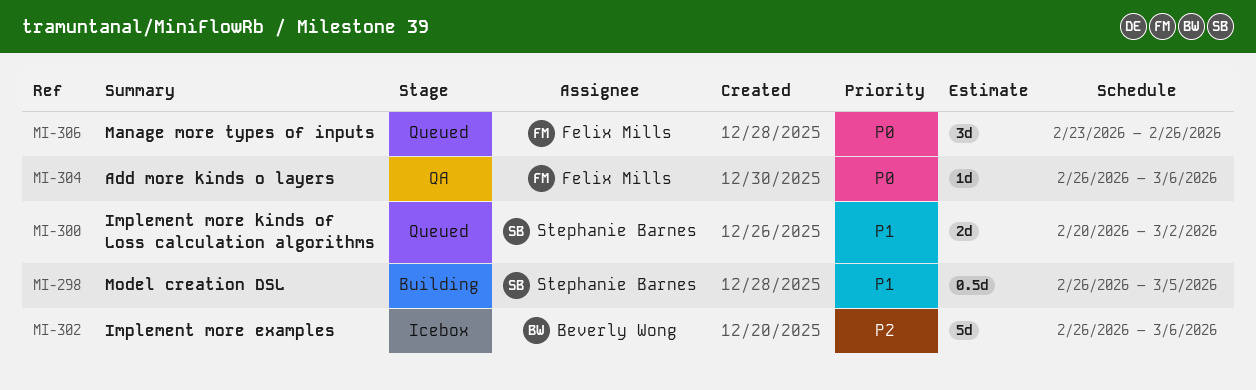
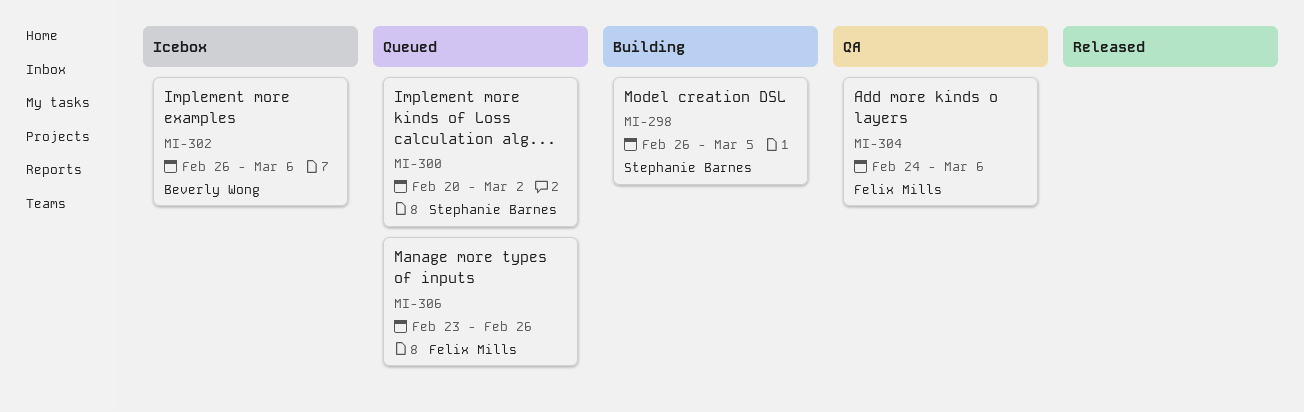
MI-304, start: Feb 26 -> Feb 24

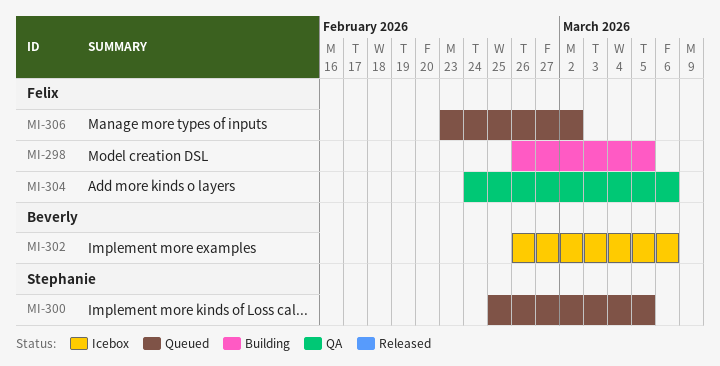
MI-298, owner: Stephanie Barnes -> Felix Mills
MI-300, start: Feb 20 -> Feb 25
MI-300, due: Mar 2 -> Mar 5
MI-306, due: Feb 26 -> Mar 2

